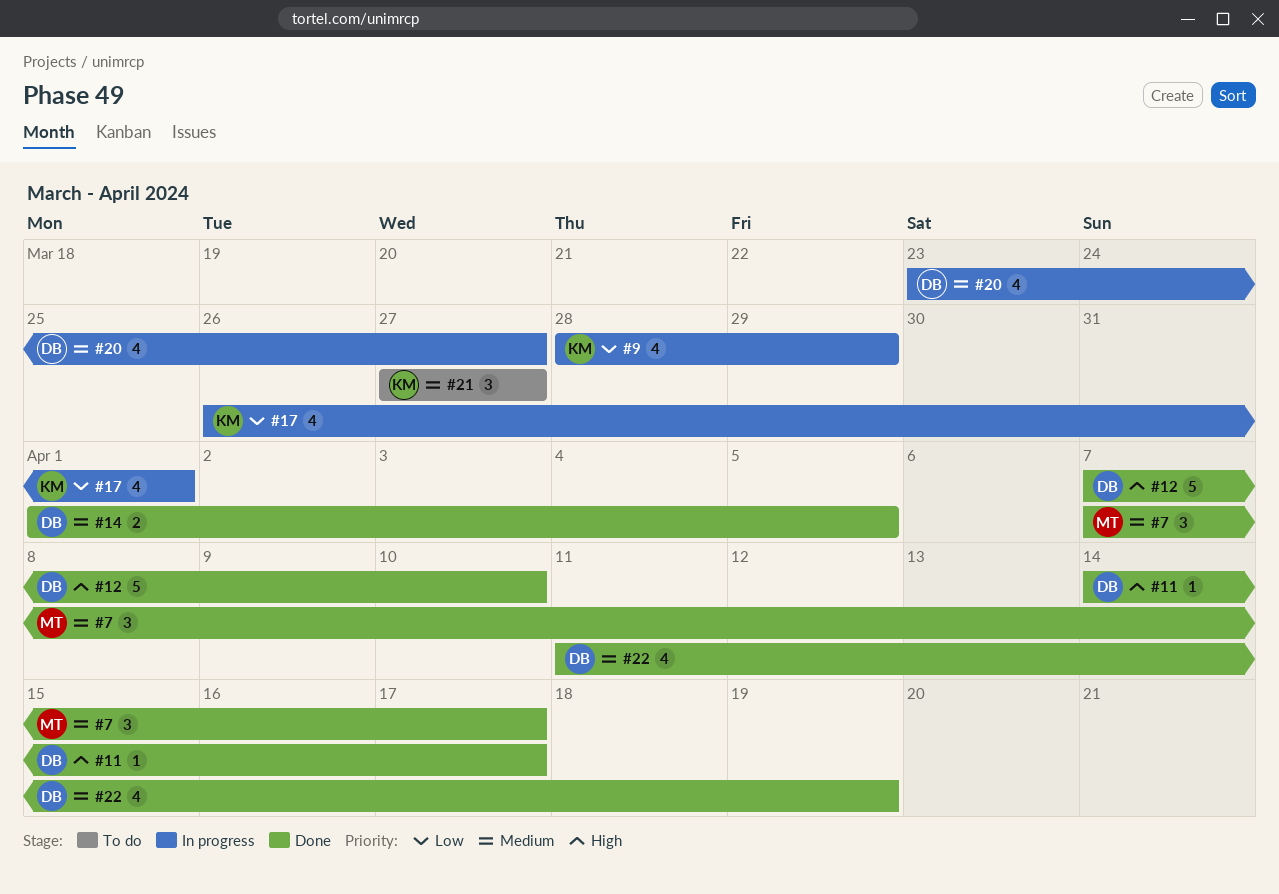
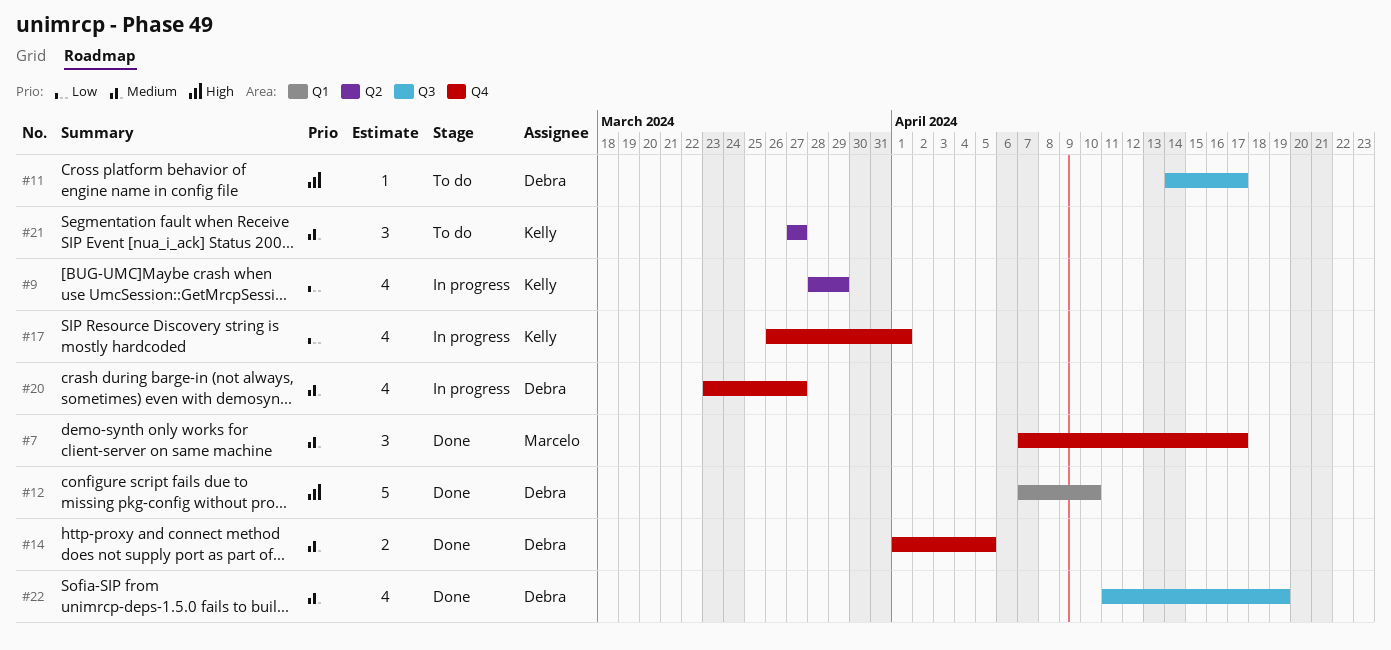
#11, status: Done -> To do

